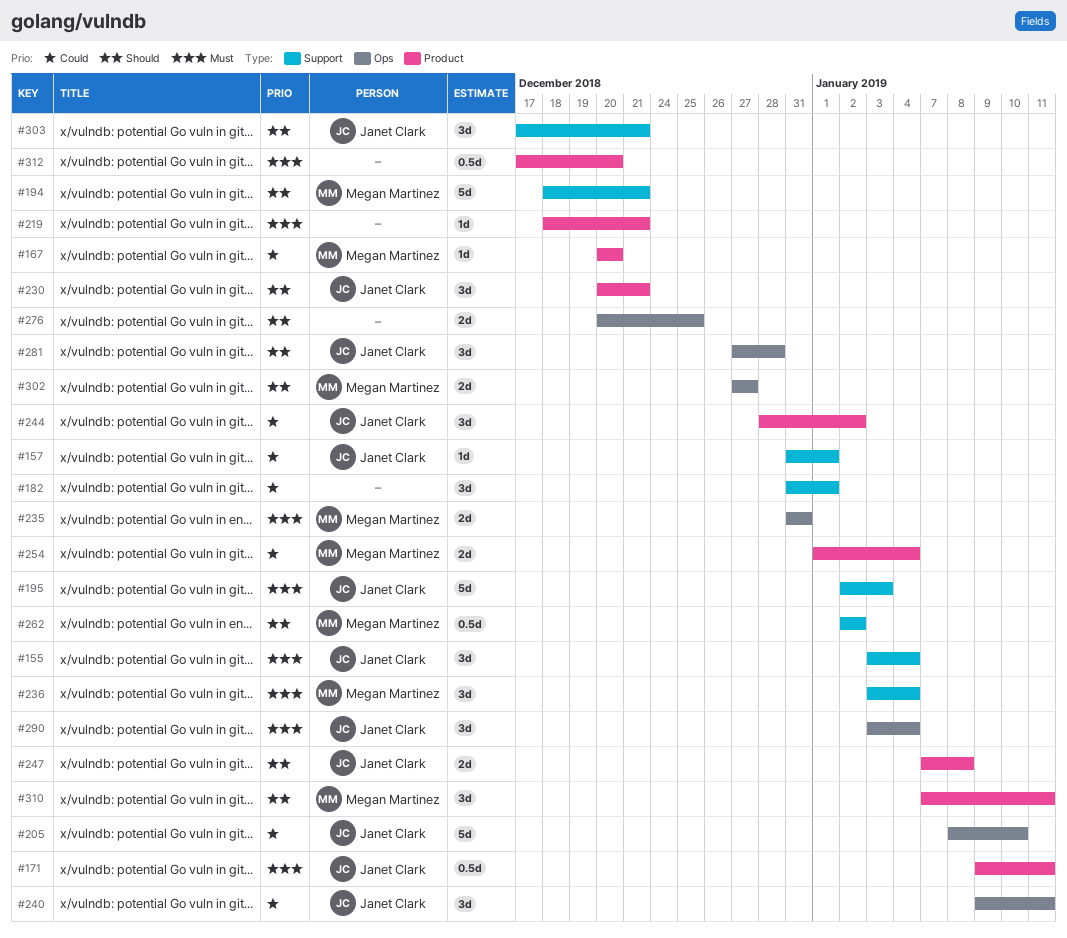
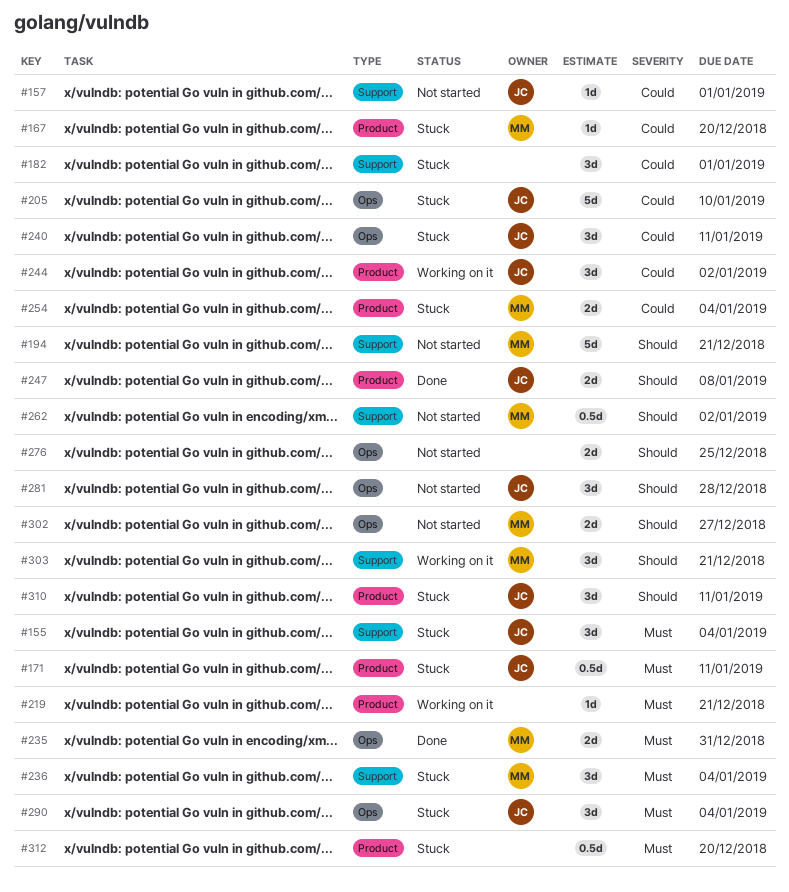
#195: present -> none
#230: present -> none
#303, owner: Janet Clark -> Megan Martinez
#310, owner: Megan Martinez -> Janet Clark

